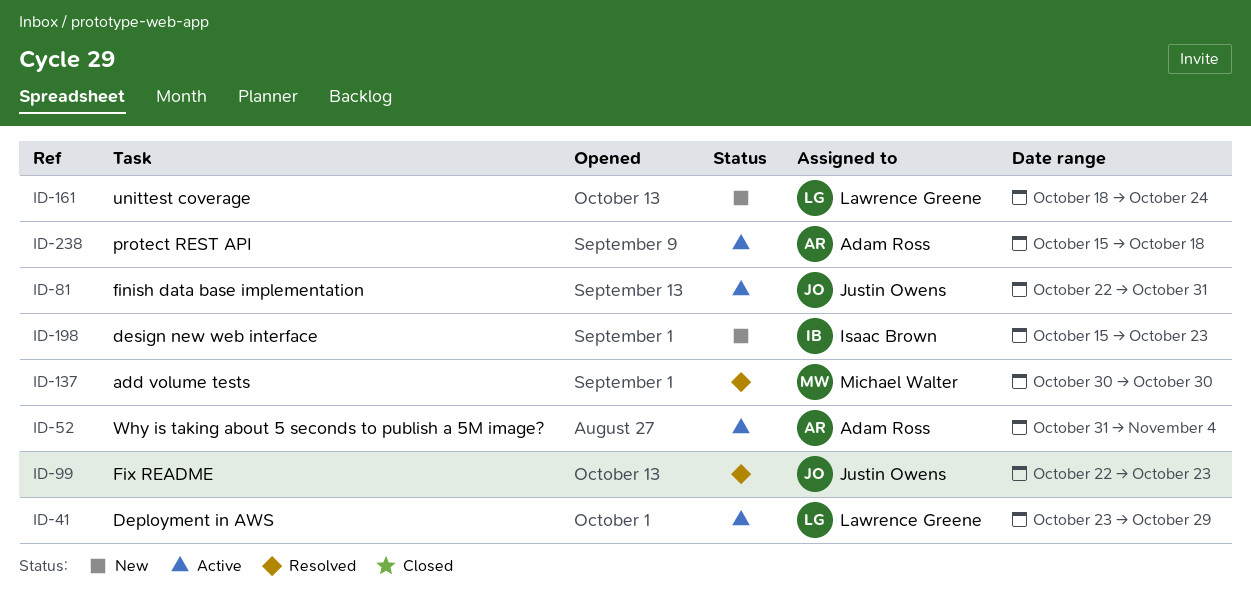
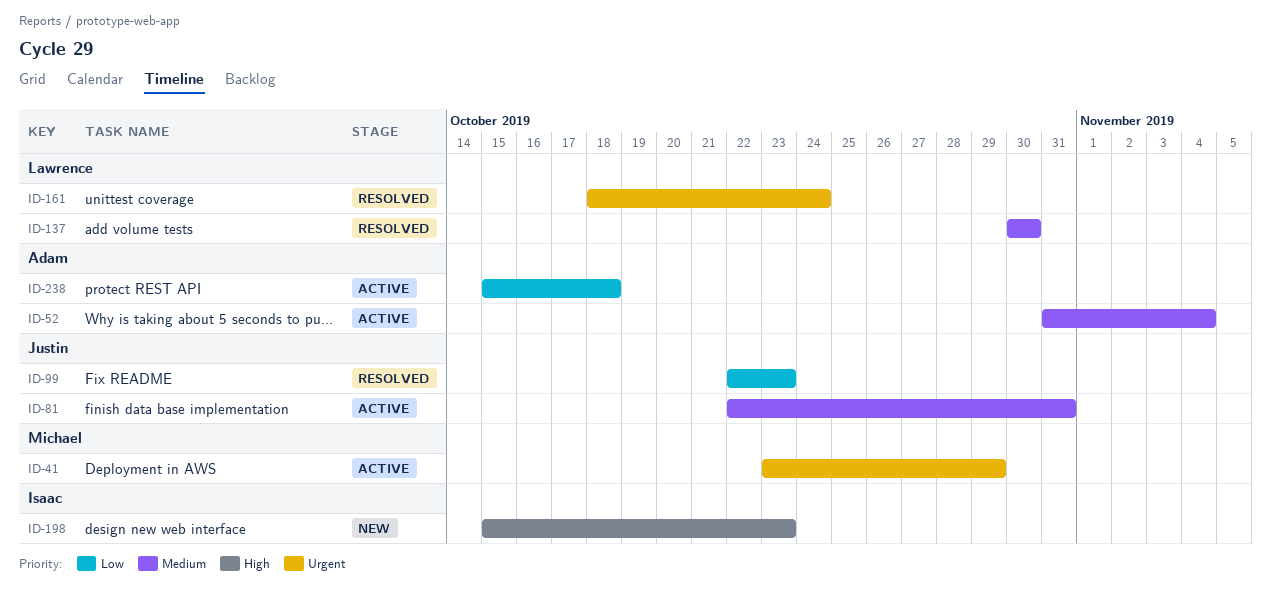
ID-41, owner: Lawrence Greene -> Michael Walter
ID-137, owner: Michael Walter -> Lawrence Greene
ID-161, status: New -> Resolved

